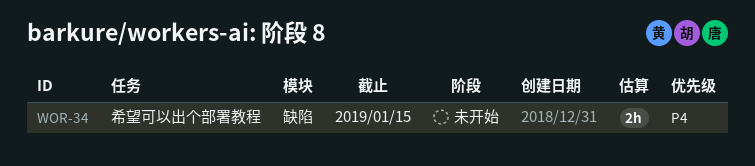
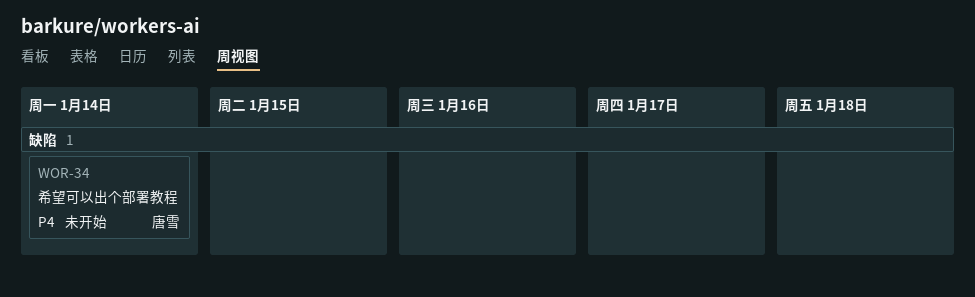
WOR-34, due: Jan 15 -> Jan 14

